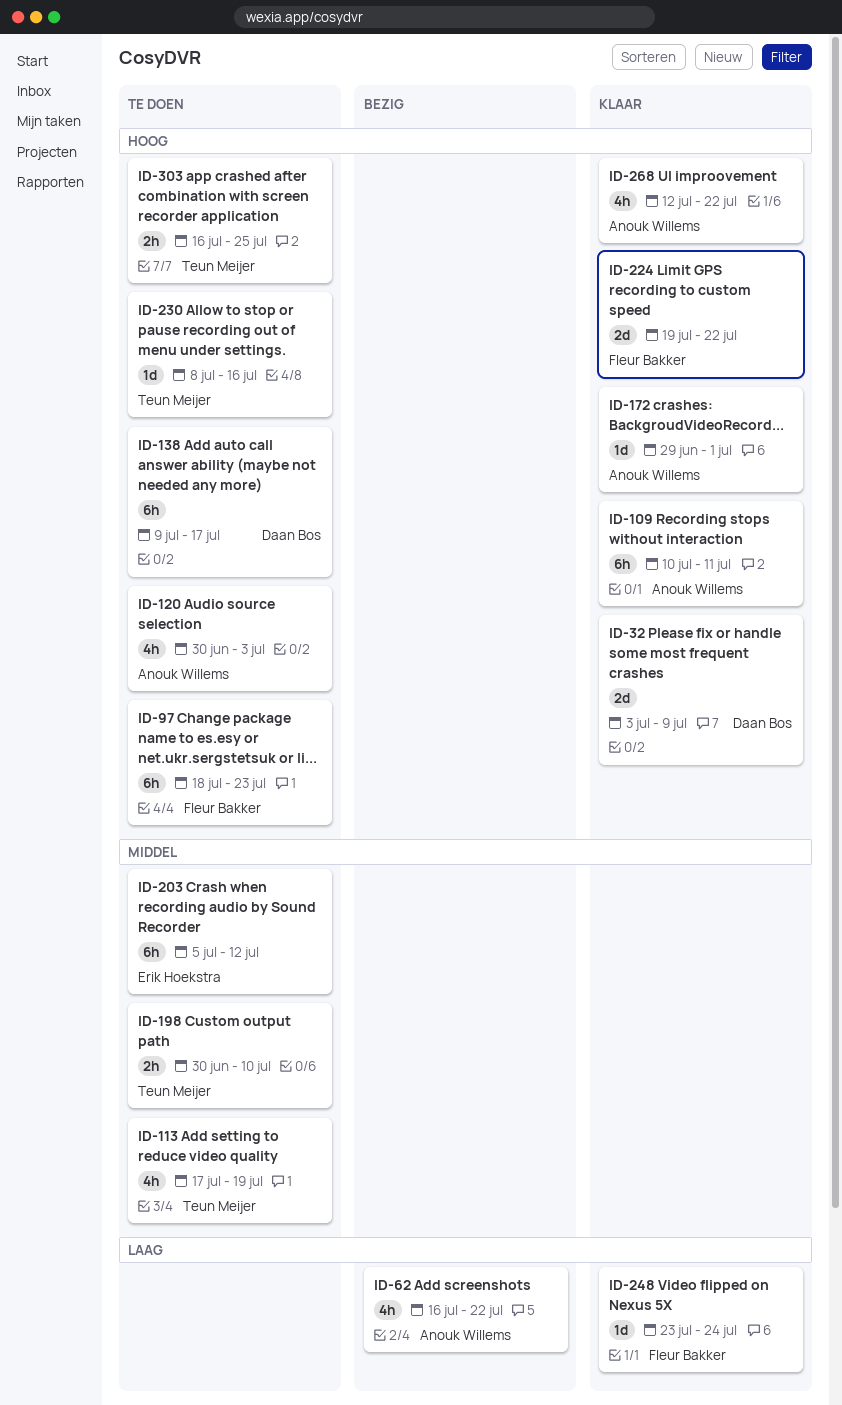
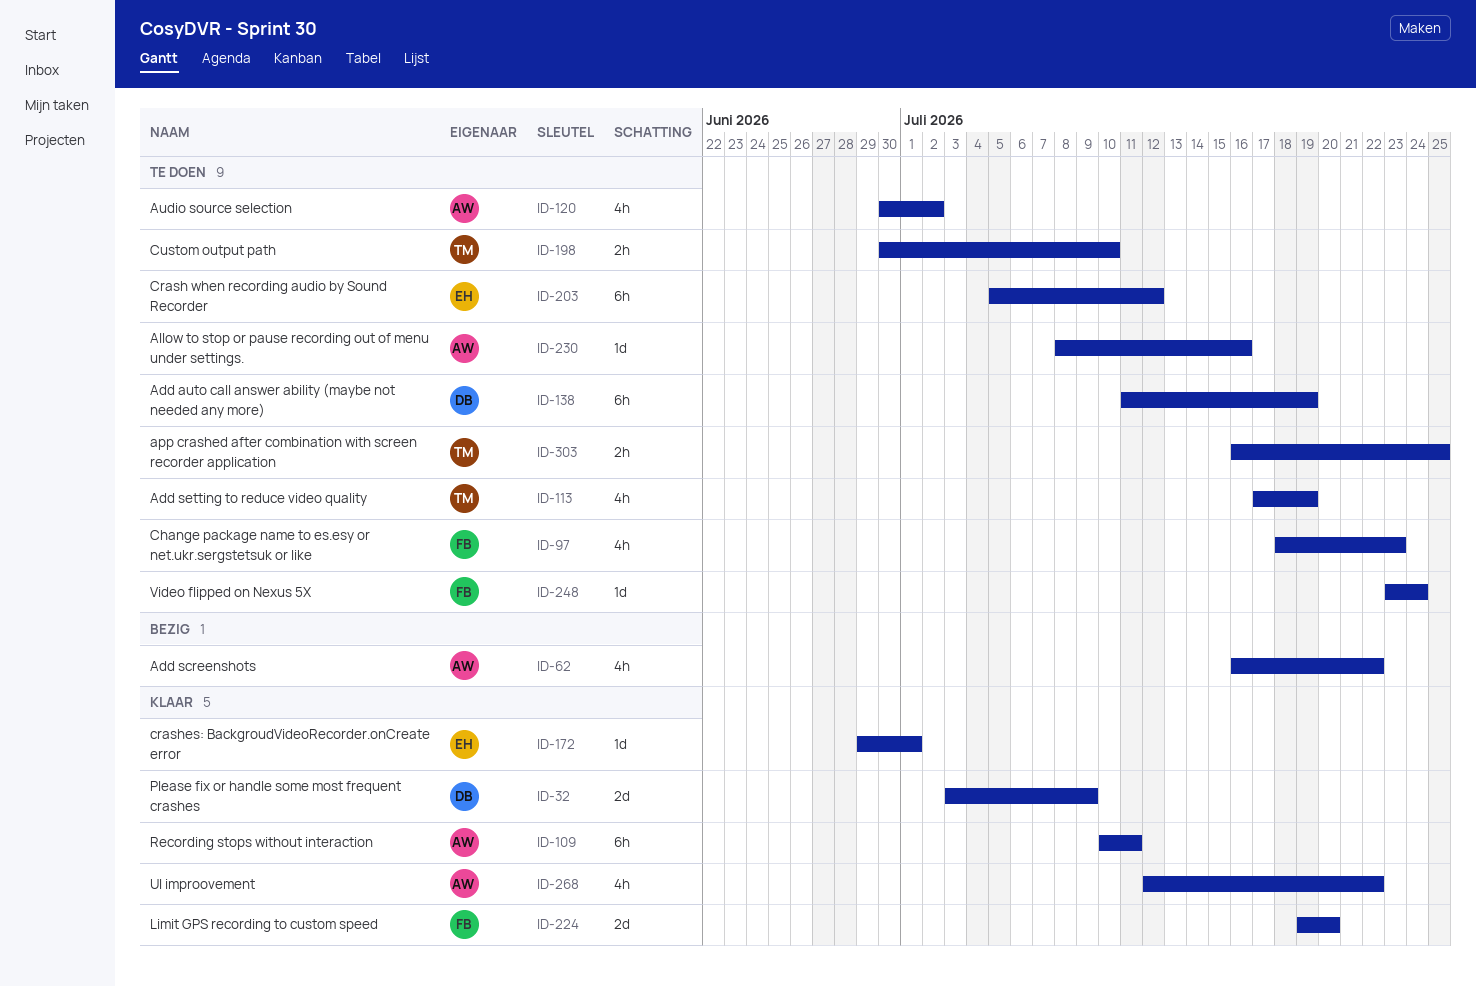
ID-97, estimate: 6h -> 4h
ID-120, due: Jul 3 -> Jul 2
ID-138, start: Jul 9 -> Jul 11
ID-138, due: Jul 17 -> Jul 19
ID-172, owner: Anouk Willems -> Erik Hoekstra
ID-224, due: Jul 22 -> Jul 20
ID-230, owner: Teun Meijer -> Anouk Willems
ID-248, status: Klaar -> Te doen

